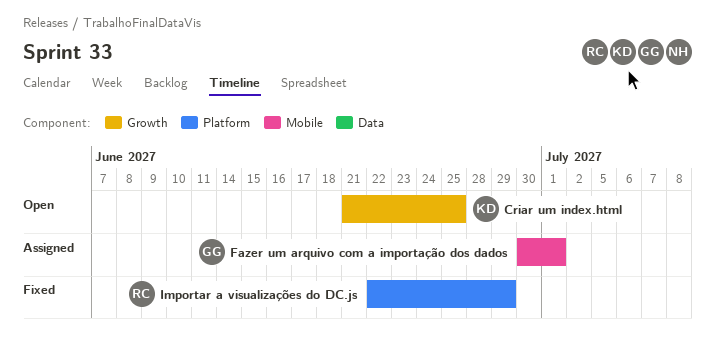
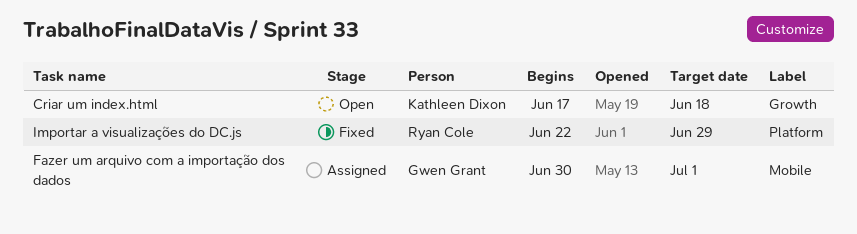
Criar um index.html, start: Jun 21 -> Jun 17
Criar um index.html, due: Jun 25 -> Jun 18

